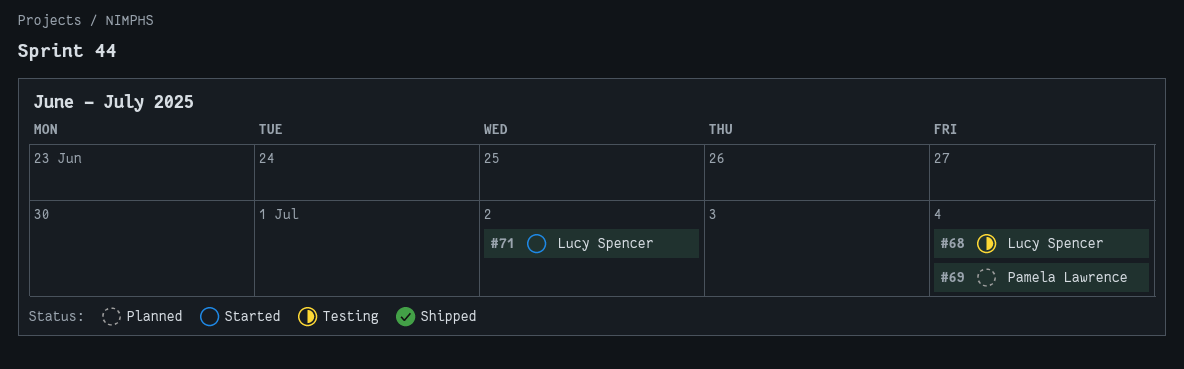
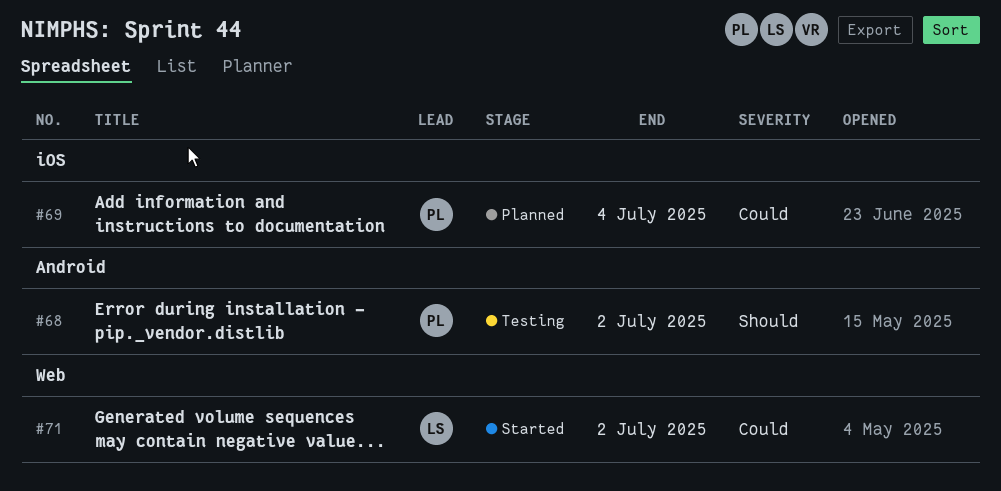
#68, owner: Lucy Spencer -> Pamela Lawrence
#68, due: Jul 4 -> Jul 2

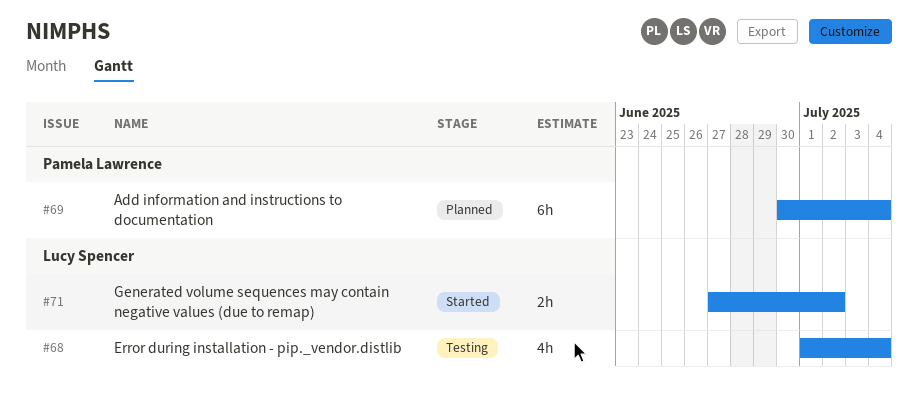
#68, owner: Pamela Lawrence -> Lucy Spencer
#68, due: Jul 2 -> Jul 4

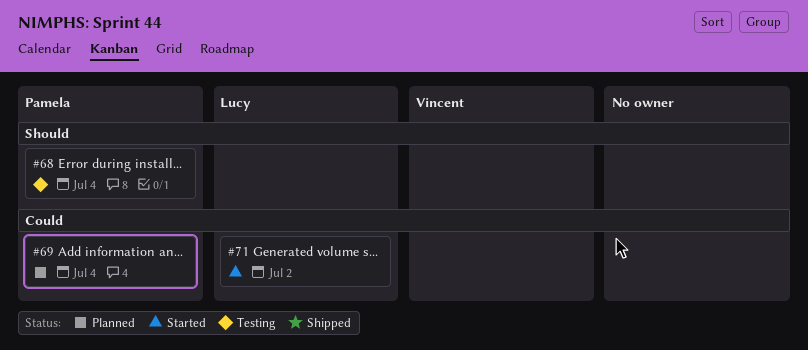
#68, owner: Lucy Spencer -> Pamela Lawrence

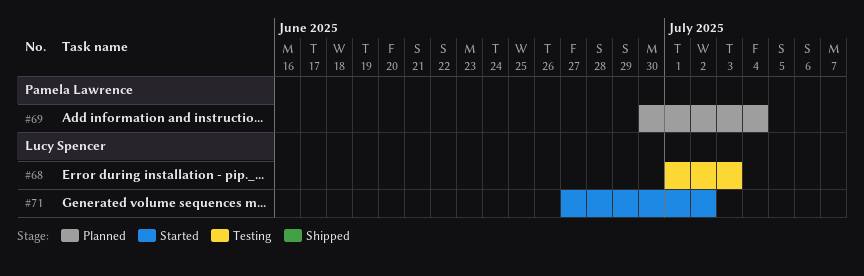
#68, owner: Pamela Lawrence -> Lucy Spencer
#68, due: Jul 4 -> Jul 3

